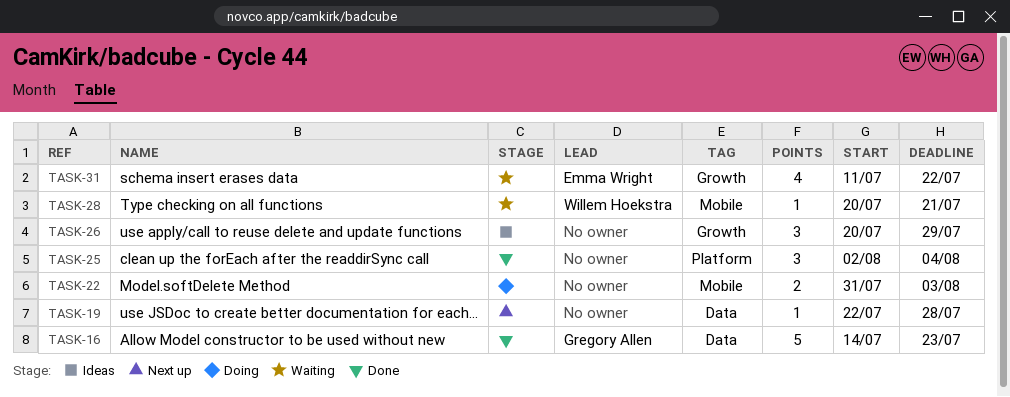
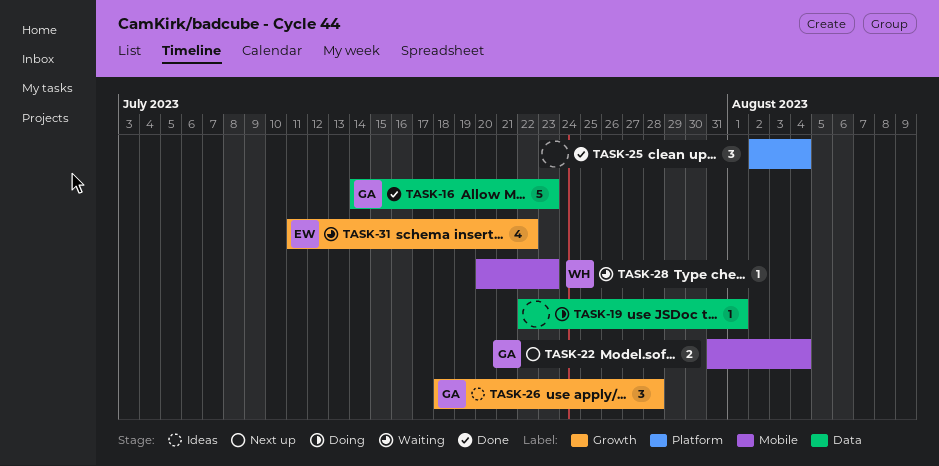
TASK-19, status: Next up -> Doing
TASK-19, due: Jul 28 -> Aug 1
TASK-22, status: Doing -> Next up
TASK-22, owner: none -> Gregory Allen
TASK-22, due: Aug 3 -> Aug 4
TASK-26, owner: none -> Gregory Allen
TASK-26, start: Jul 20 -> Jul 18
TASK-26, due: Jul 29 -> Jul 28
TASK-28, due: Jul 21 -> Jul 23

